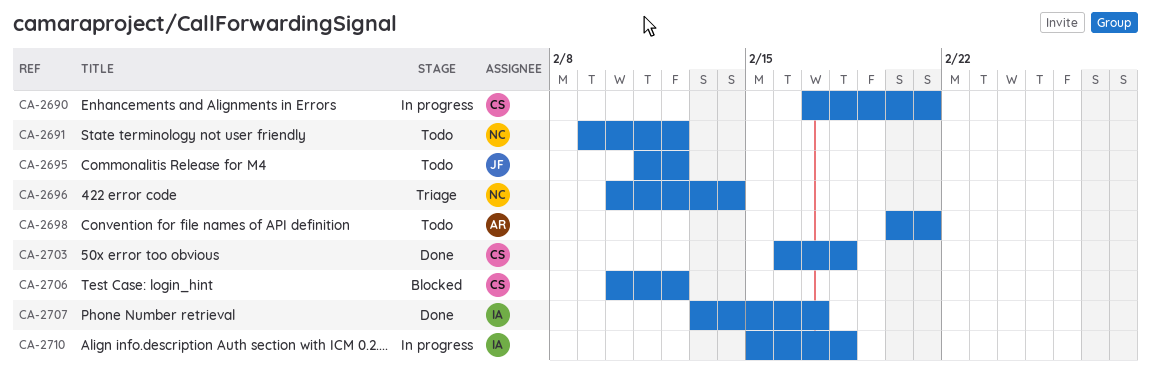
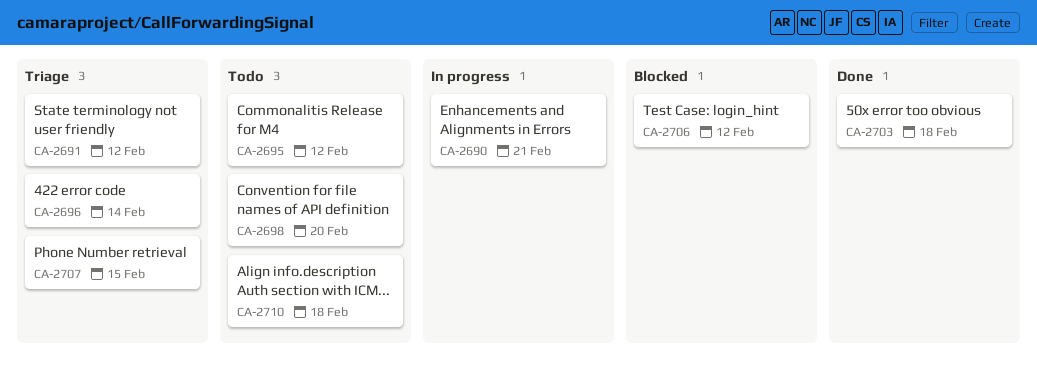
CA-2691, status: Todo -> Triage
CA-2698, due: Feb 21 -> Feb 20
CA-2707, status: Done -> Triage
CA-2707, due: Feb 17 -> Feb 15
CA-2710, status: In progress -> Todo

